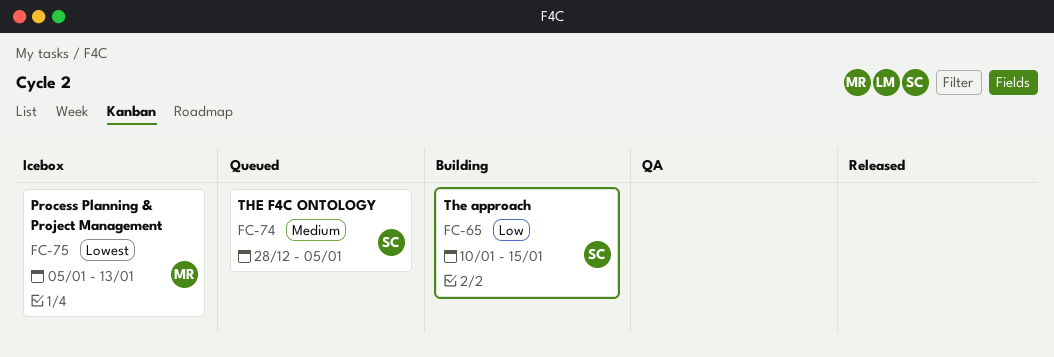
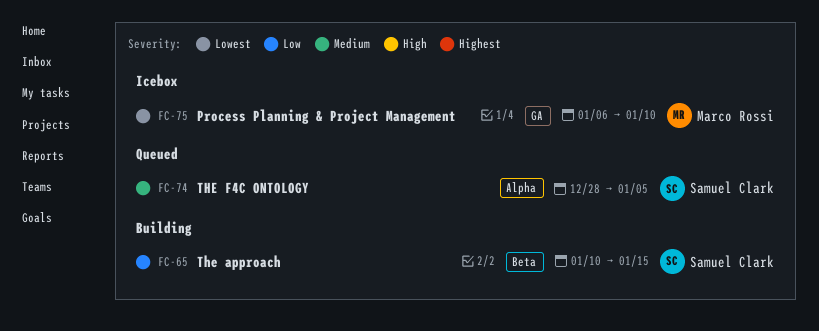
FC-75, start: Jan 5 -> Jan 6
FC-75, due: Jan 13 -> Jan 10

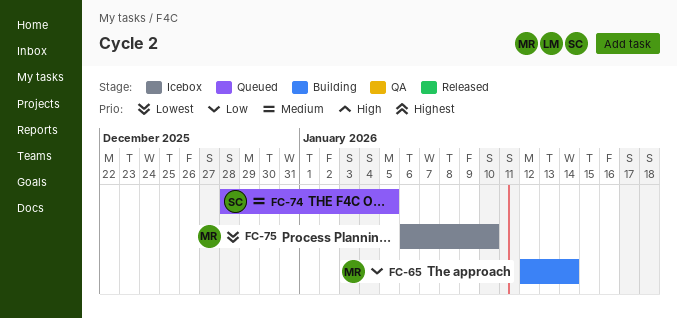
FC-65, owner: Samuel Clark -> Marco Rossi
FC-65, start: Jan 10 -> Jan 12
FC-65, due: Jan 15 -> Jan 14

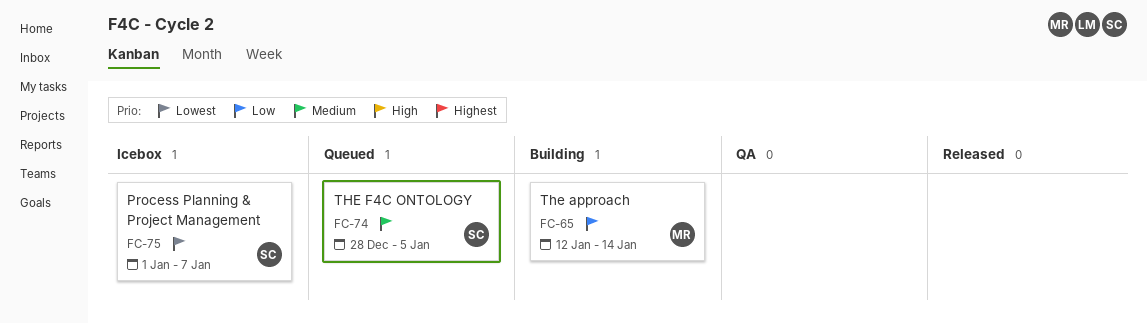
FC-75, owner: MR -> SC
FC-75, start: Jan 6 -> Jan 1
FC-75, due: Jan 10 -> Jan 7

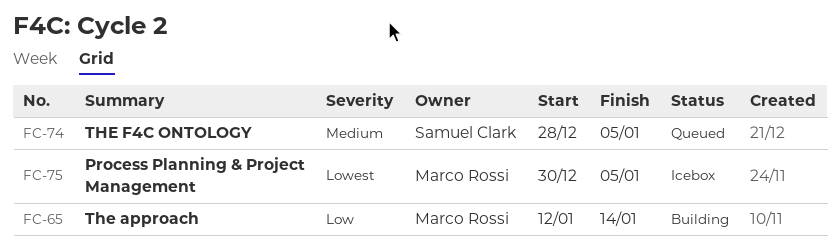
FC-75, owner: Samuel Clark -> Marco Rossi
FC-75, start: Jan 1 -> Dec 30
FC-75, due: Jan 7 -> Jan 5

